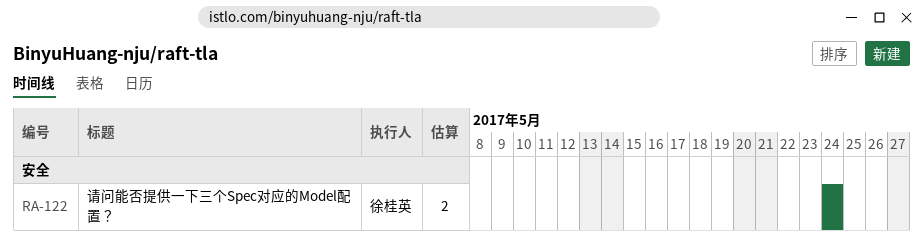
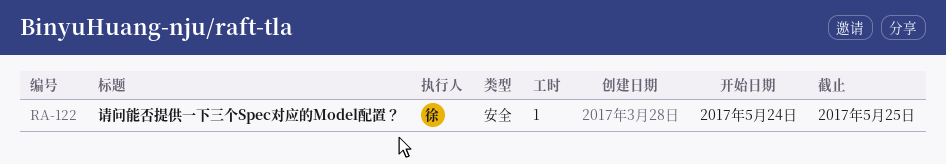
RA-122, estimate: 2 -> 1
RA-122, due: May 24 -> May 25

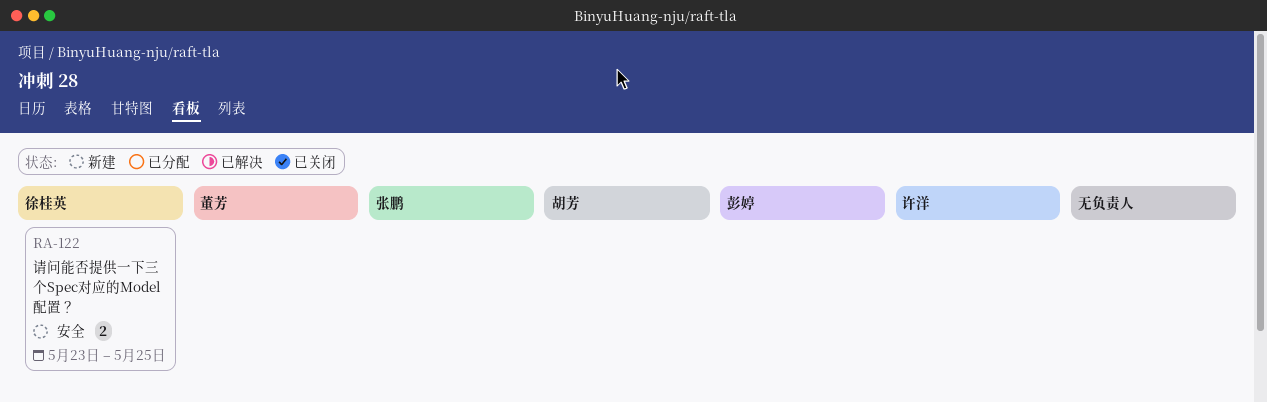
RA-122, estimate: 1 -> 2
RA-122, start: May 24 -> May 23

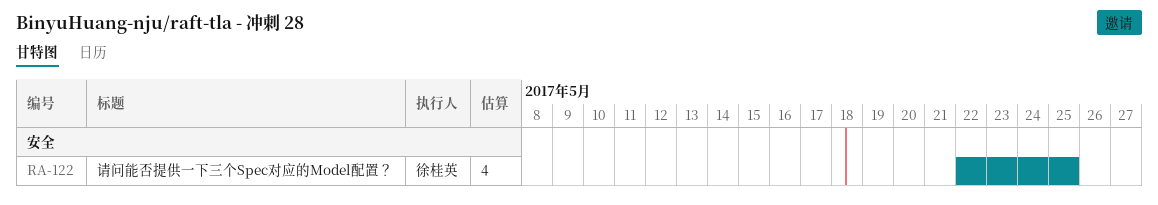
RA-122, estimate: 2 -> 4
RA-122, start: May 23 -> May 22

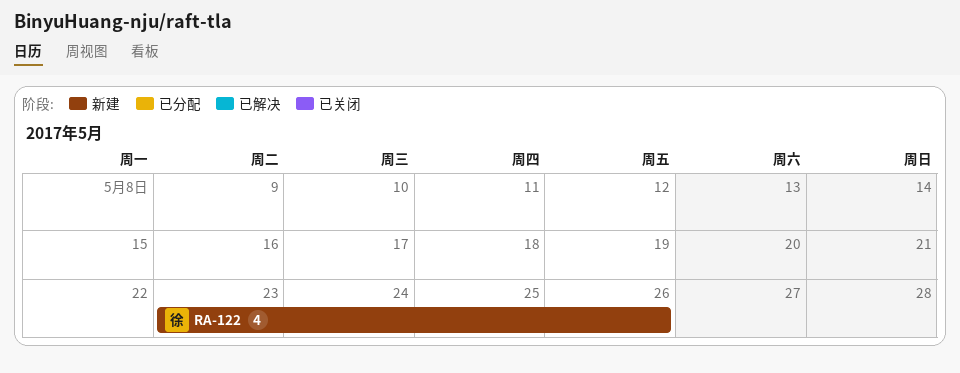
RA-122, start: May 22 -> May 23
RA-122, due: May 25 -> May 26

